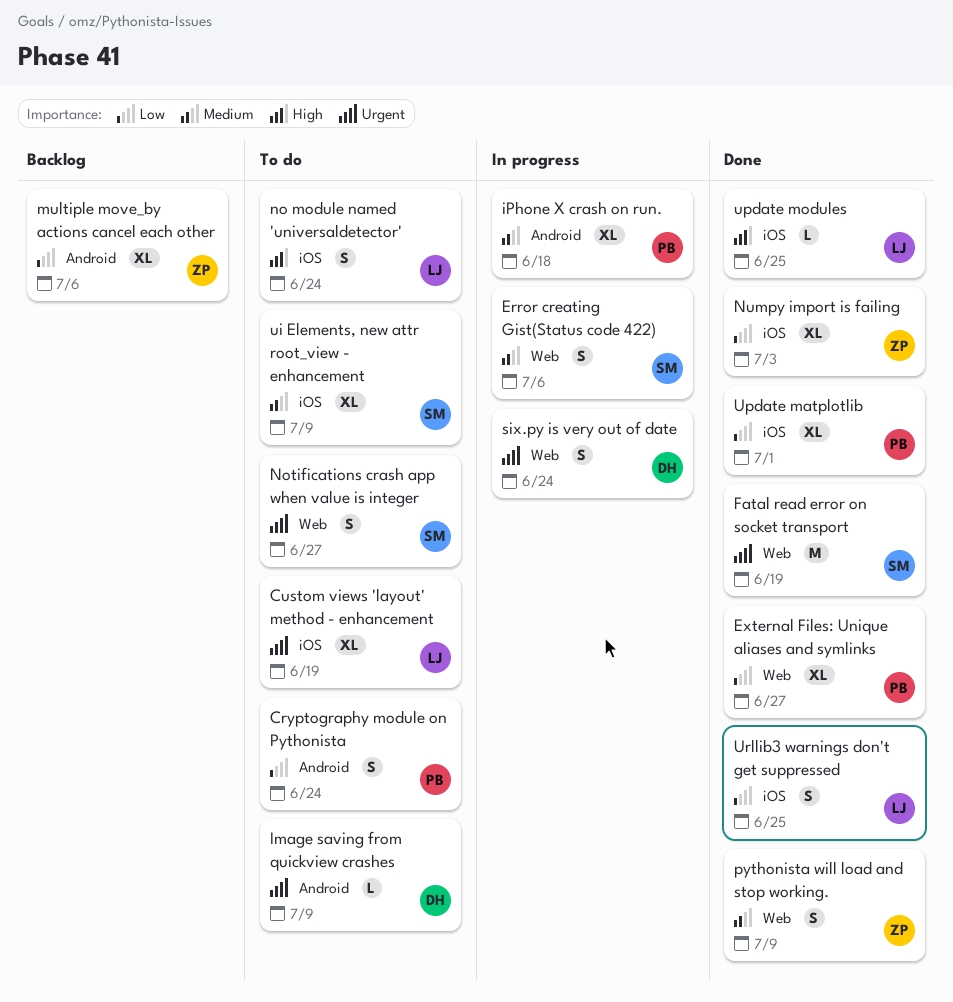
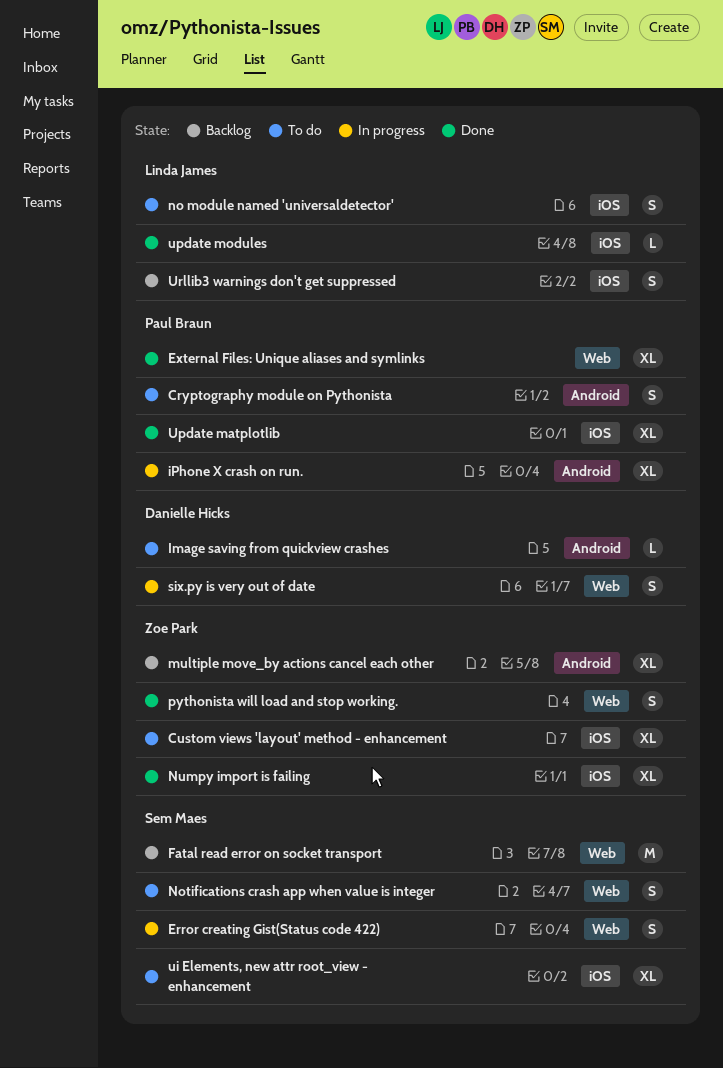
Custom views 'layout' method - enhancement, owner: Linda James -> Zoe Park
Fatal read error on socket transport, status: Done -> Backlog
Urllib3 warnings don't get suppressed, status: Done -> Backlog

